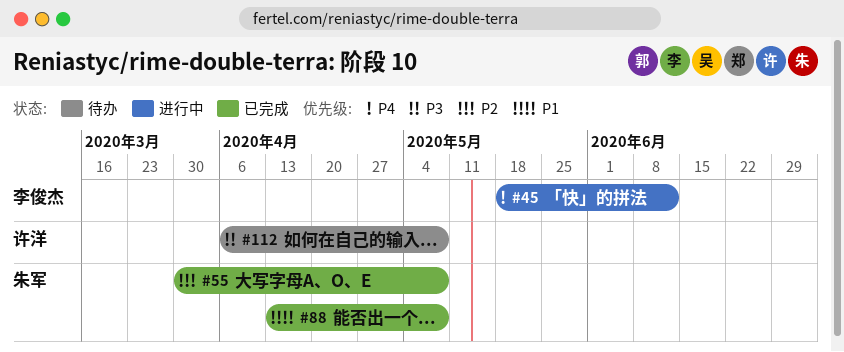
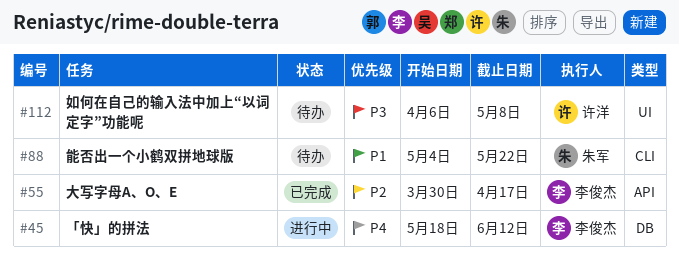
#55, owner: 朱军 -> 李俊杰
#55, due: May 8 -> Apr 17
#88, status: 已完成 -> 待办
#88, start: Apr 13 -> May 4
#88, due: May 8 -> May 22

